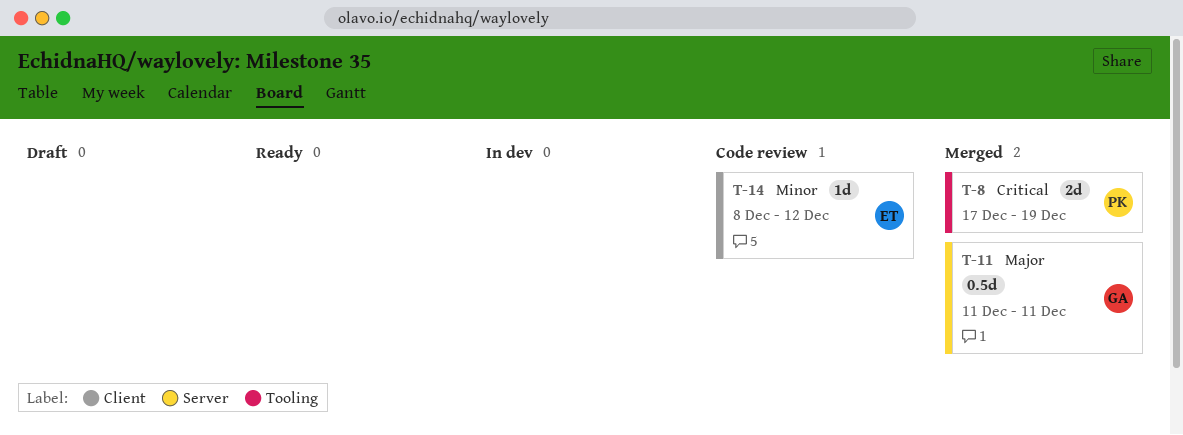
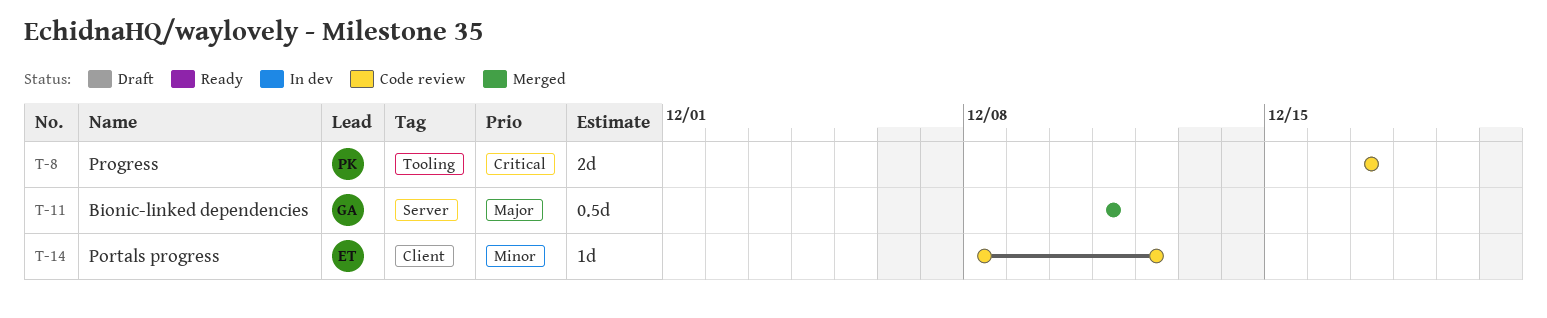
T-8, status: Merged -> Code review
T-8, due: Dec 19 -> Dec 17

